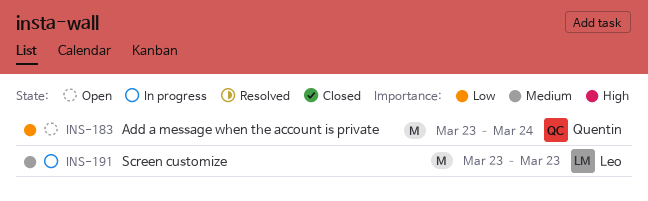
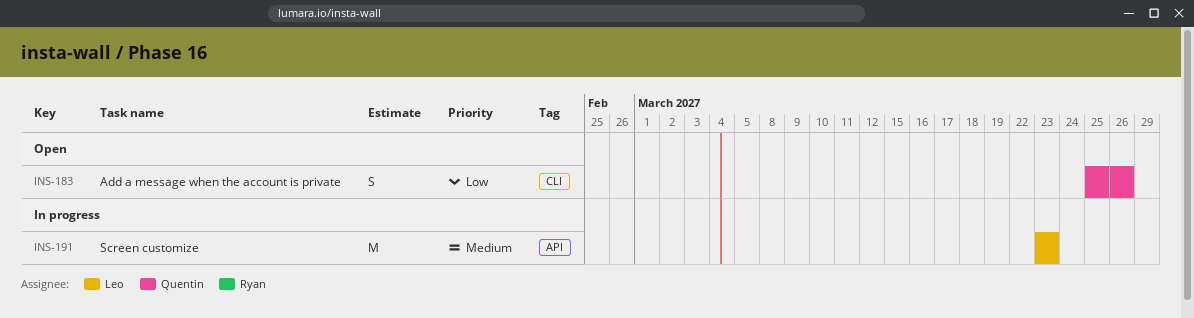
INS-183, estimate: M -> S
INS-183, start: Mar 23 -> Mar 25
INS-183, due: Mar 24 -> Mar 26

